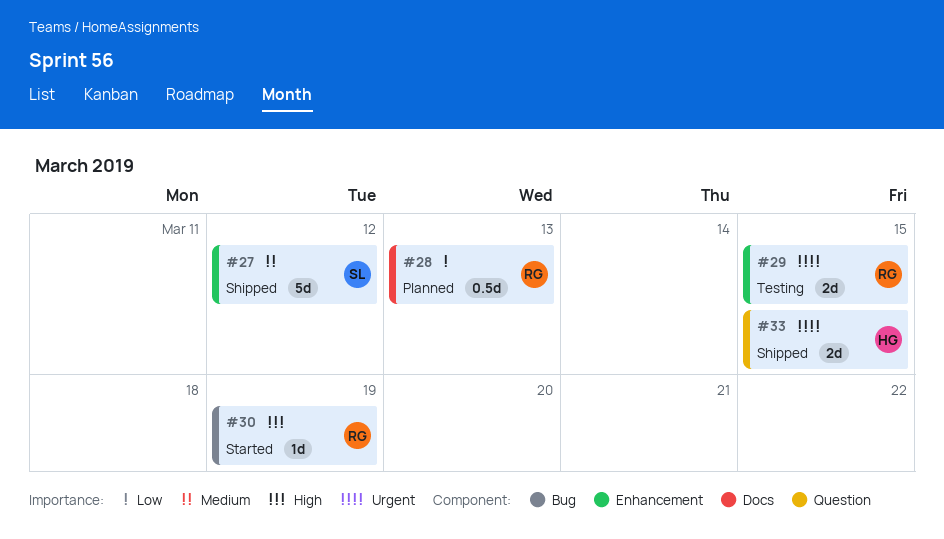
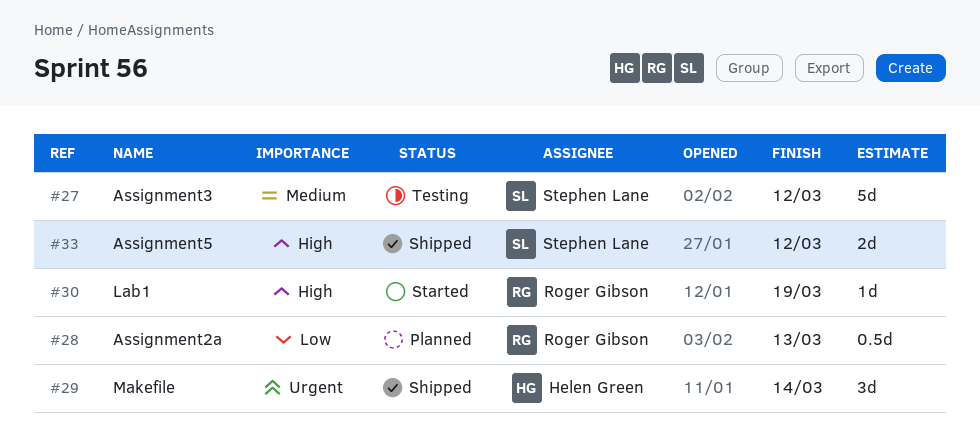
#27, status: Shipped -> Testing
#29, status: Testing -> Shipped
#29, owner: Roger Gibson -> Helen Green
#29, estimate: 2d -> 3d
#29, due: Mar 15 -> Mar 14
#33, owner: Helen Green -> Stephen Lane
#33, priority: Urgent -> High
#33, due: Mar 15 -> Mar 12

